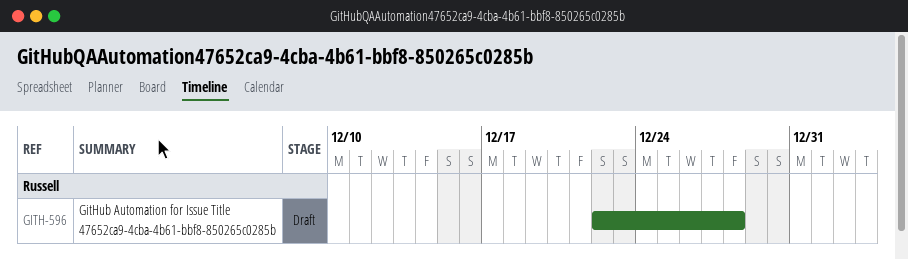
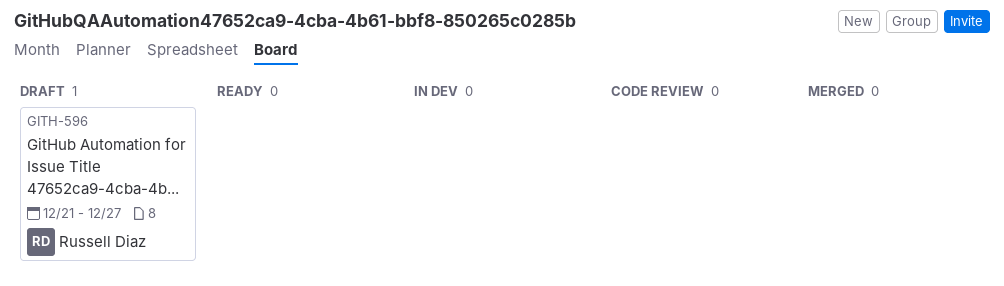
GITH-596, start: Dec 22 -> Dec 21
GITH-596, due: Dec 28 -> Dec 27

